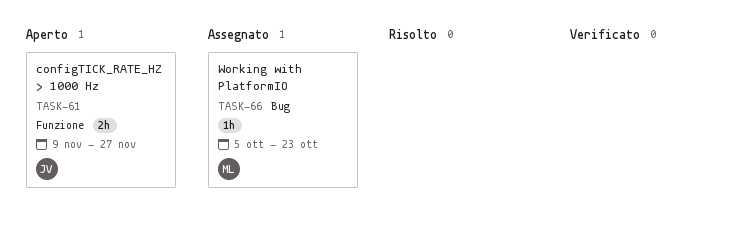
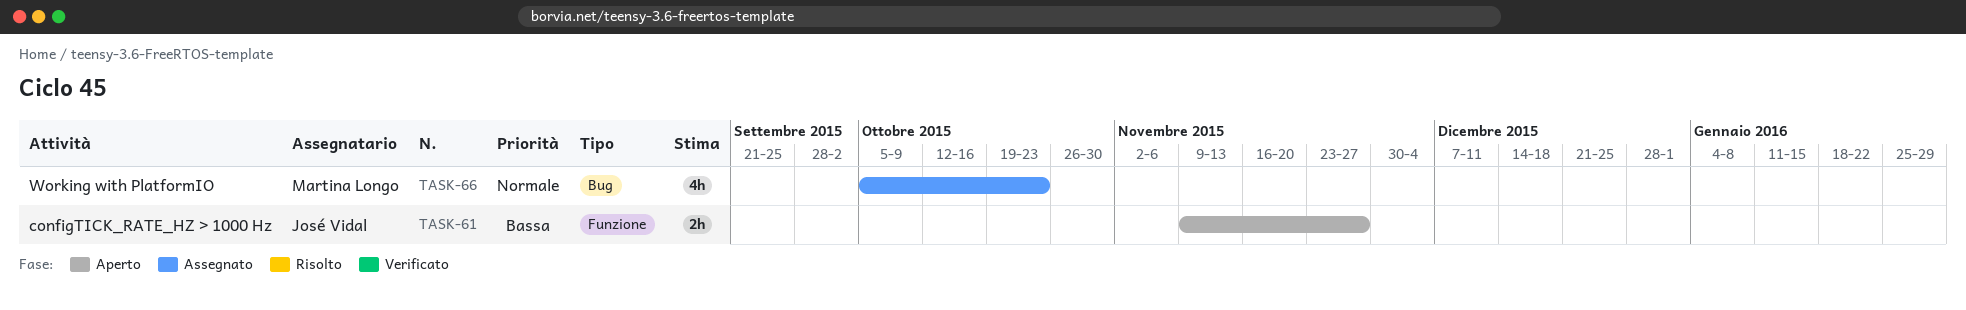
TASK-66, estimate: 1h -> 4h

